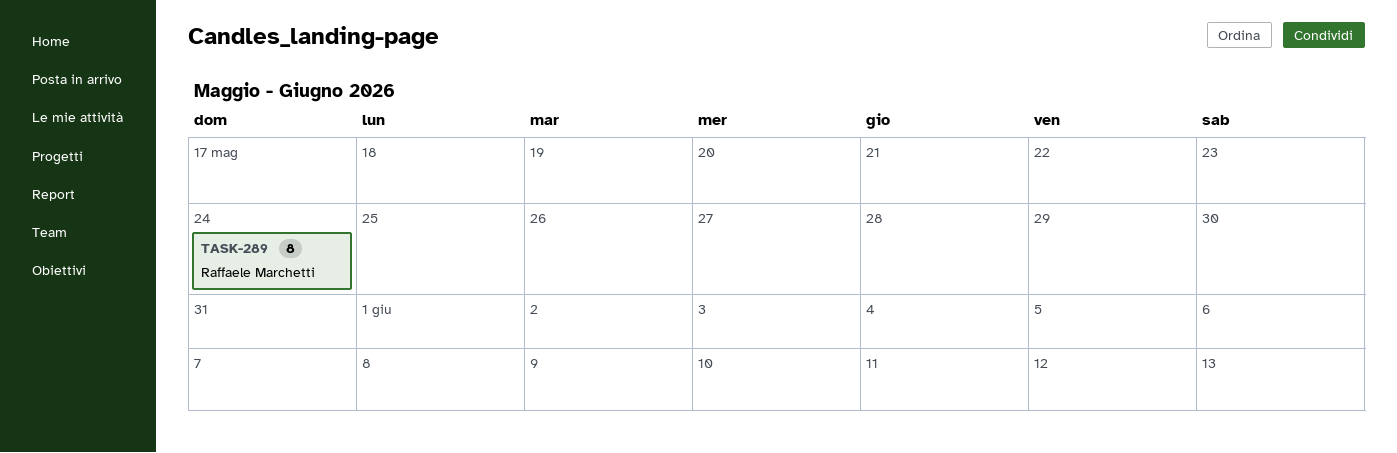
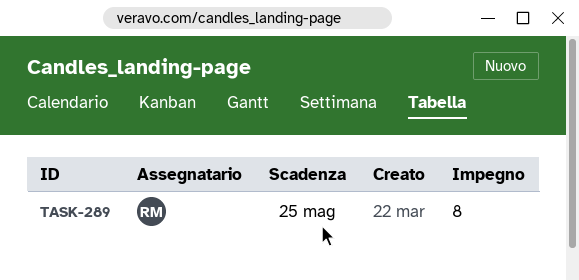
TASK-289, due: May 24 -> May 25

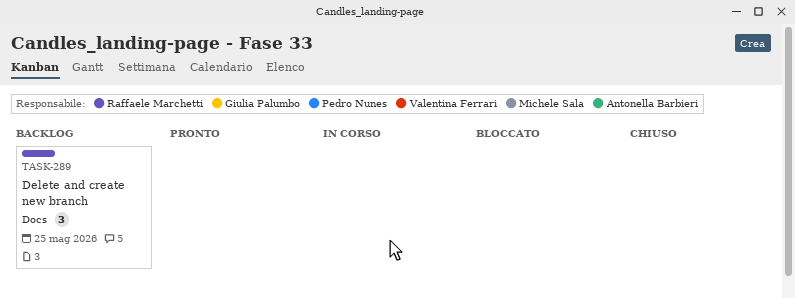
TASK-289, estimate: 8 -> 3

